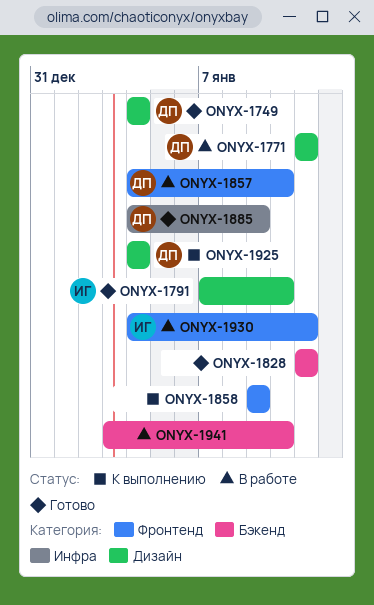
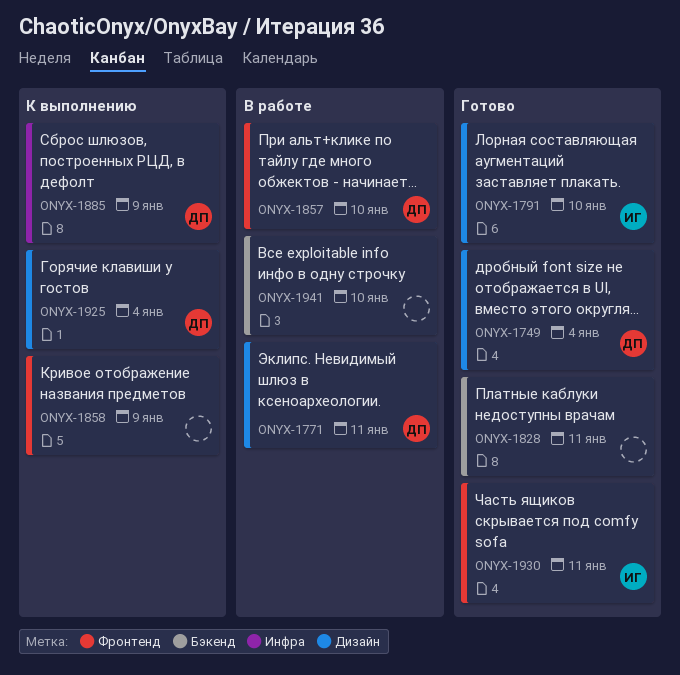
ONYX-1885, status: Готово -> К выполнению
ONYX-1930, status: В работе -> Готово

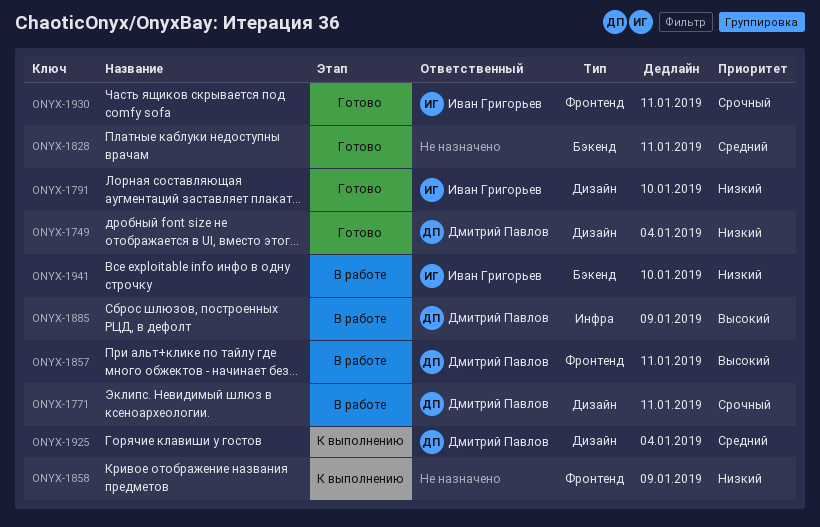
ONYX-1857, due: Jan 10 -> Jan 11
ONYX-1885, status: К выполнению -> В работе
ONYX-1941, owner: none -> Иван Григорьев

